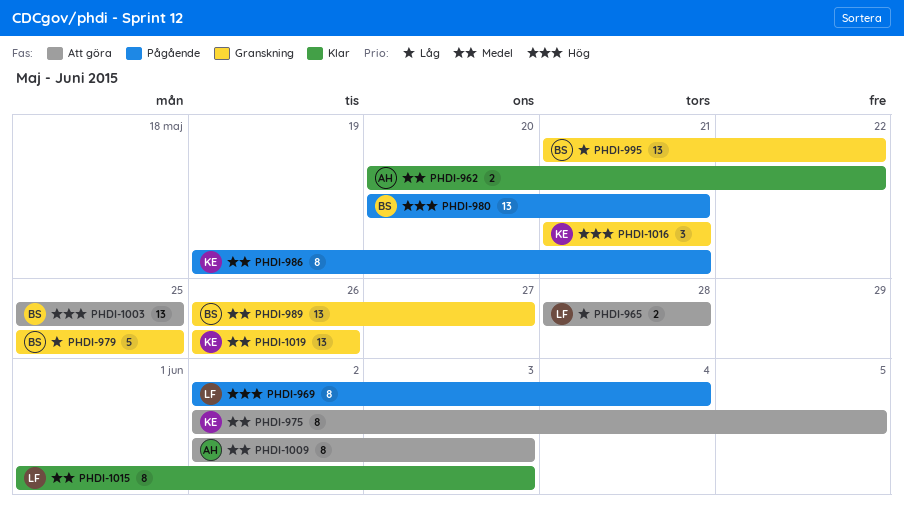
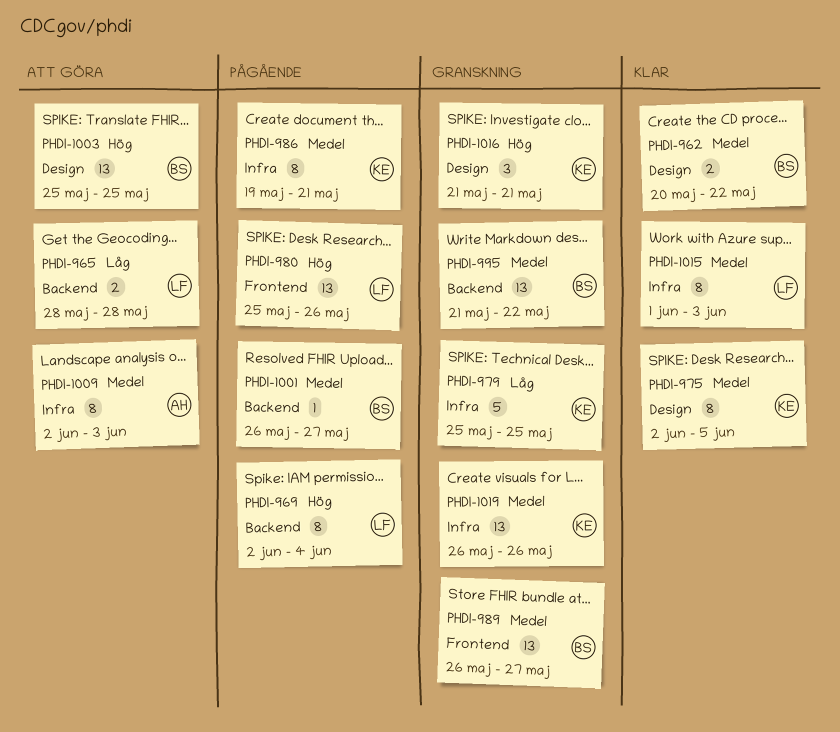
PHDI-962, owner: AH -> BS
PHDI-975, status: Att göra -> Klar
PHDI-979, owner: BS -> KE
PHDI-980, owner: BS -> LF
PHDI-980, start: May 20 -> May 25
PHDI-980, due: May 21 -> May 26
PHDI-995, priority: Låg -> Medel
PHDI-1001: none -> present

